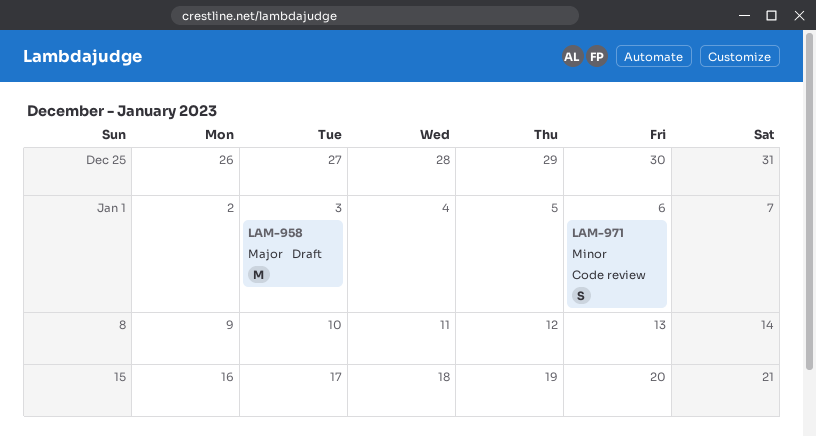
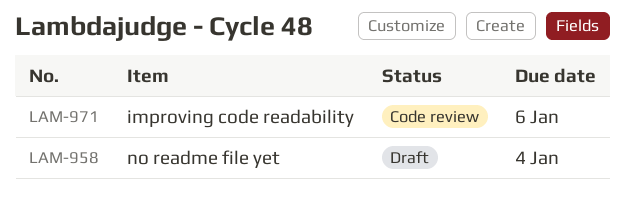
LAM-958, due: Jan 3 -> Jan 4

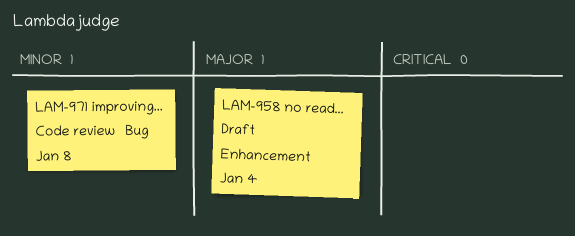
LAM-971, due: Jan 6 -> Jan 8

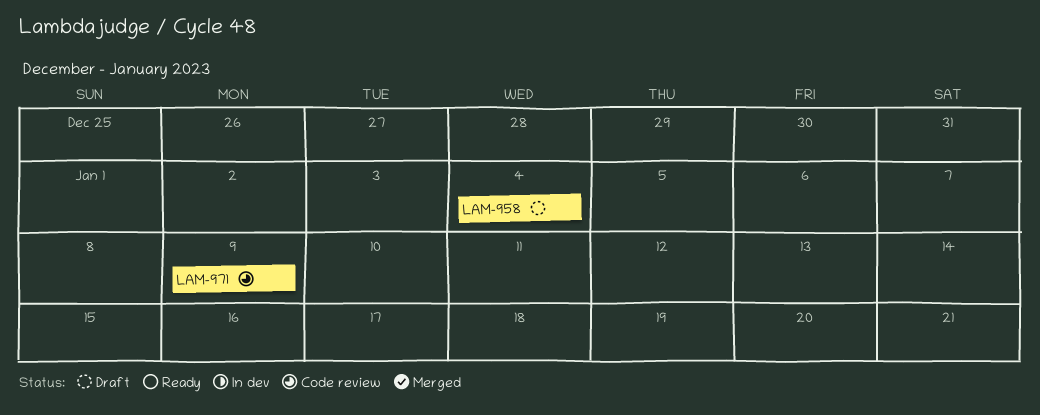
LAM-971, due: Jan 8 -> Jan 9

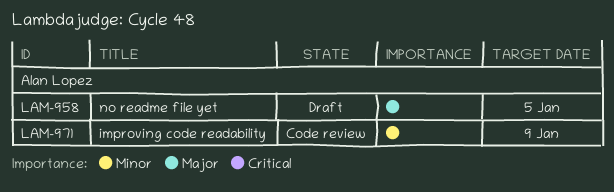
LAM-958, due: Jan 4 -> Jan 5

